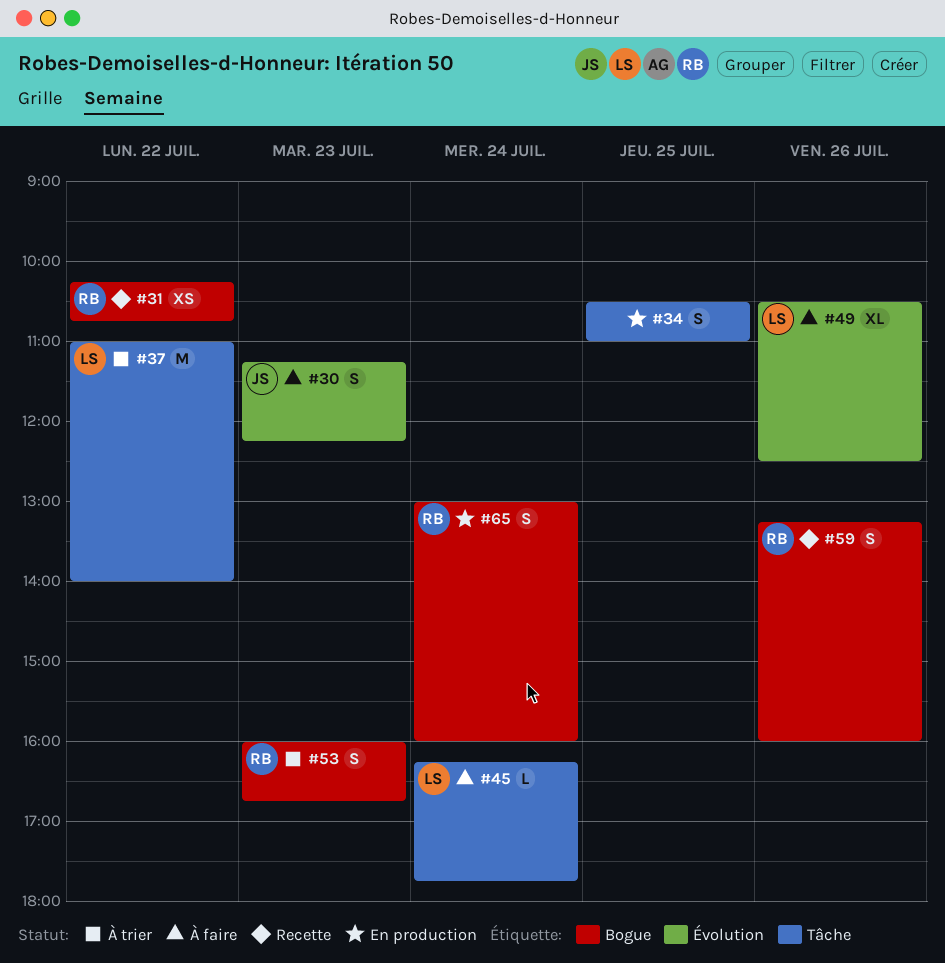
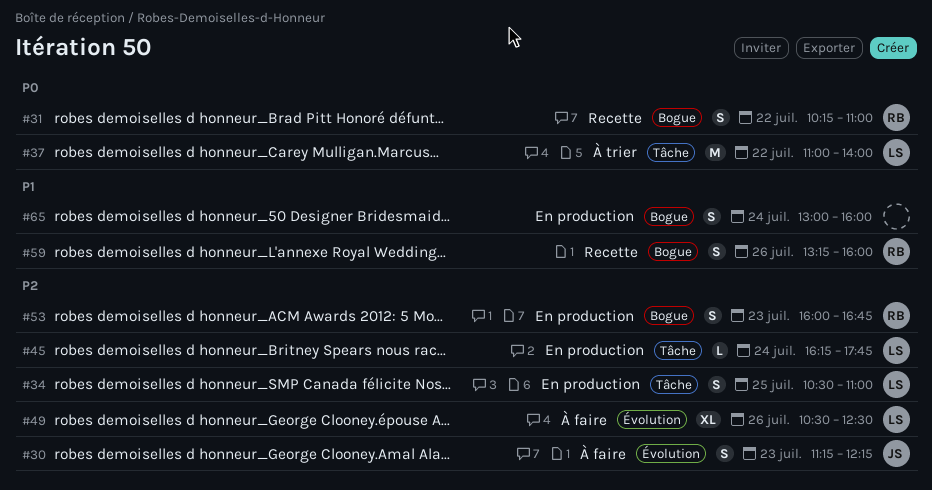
#31, estimate: XS -> S
#31, ends: 10:45 -> 11:00
#34, owner: none -> LS
#45, status: À faire -> En production
#53, status: À trier -> En production
#65, owner: RB -> none

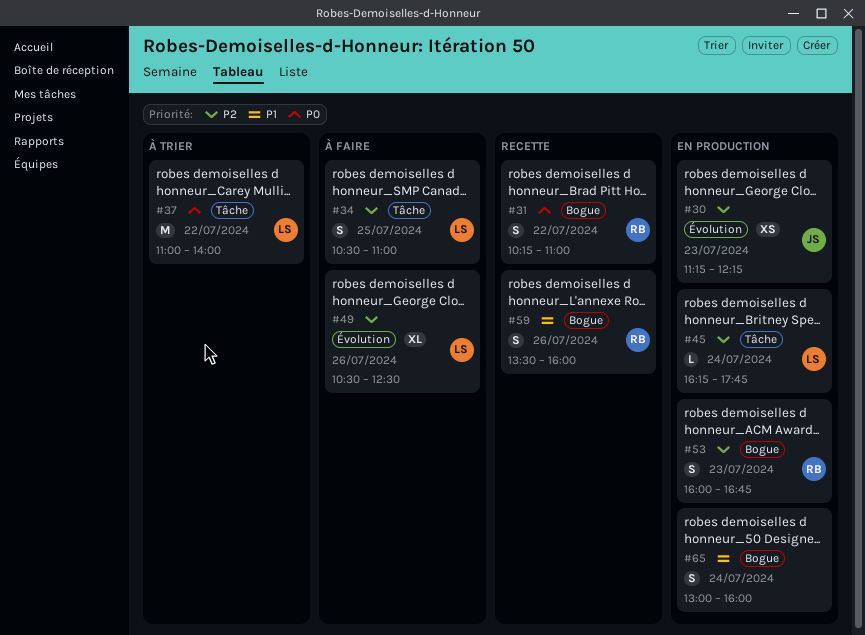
#30, status: À faire -> En production
#30, estimate: S -> XS
#34, status: En production -> À faire
#59, begins: 13:15 -> 13:30

